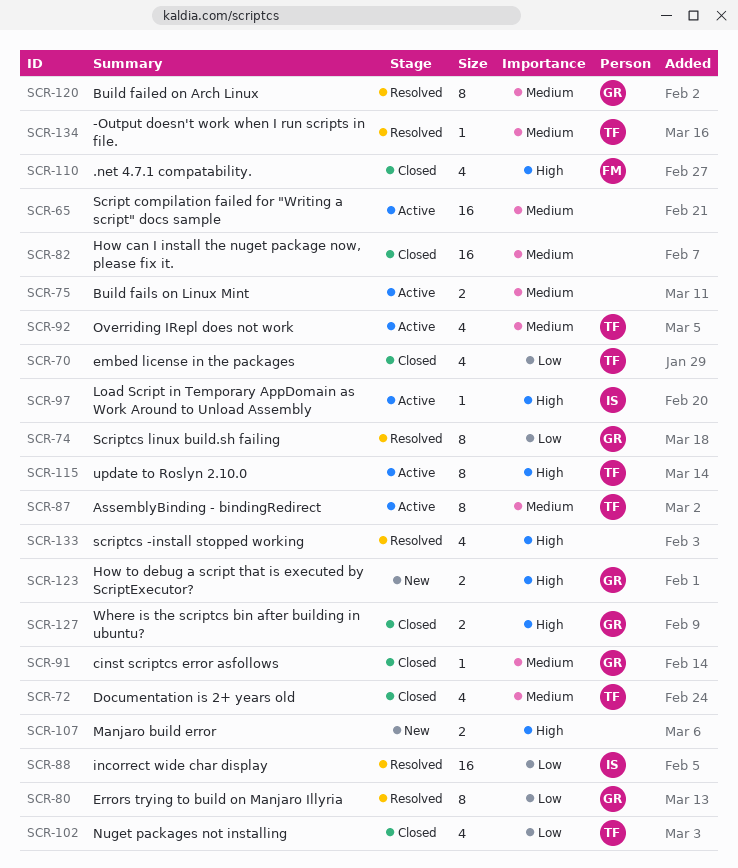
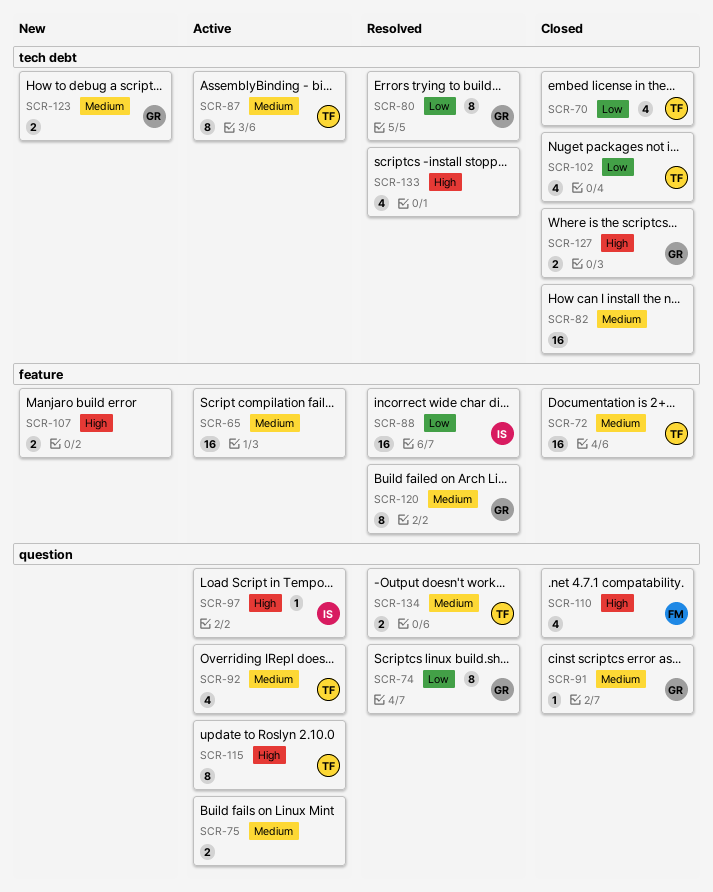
SCR-72, estimate: 4 -> 16
SCR-123, priority: High -> Medium
SCR-134, estimate: 1 -> 2

